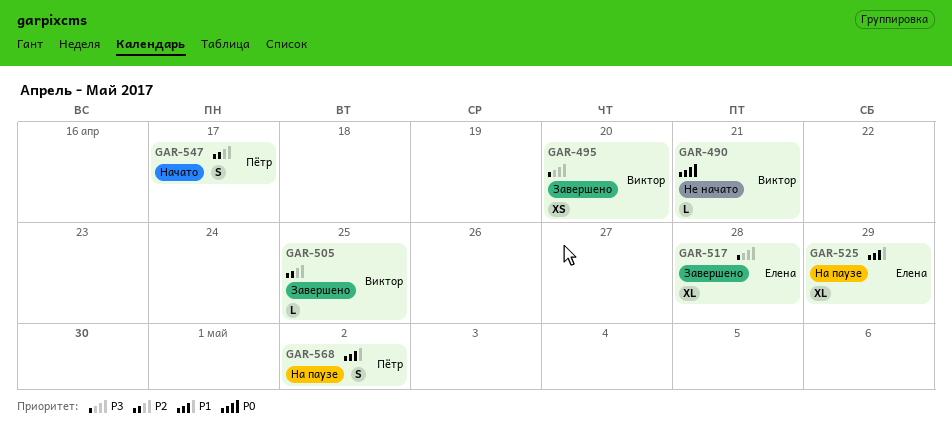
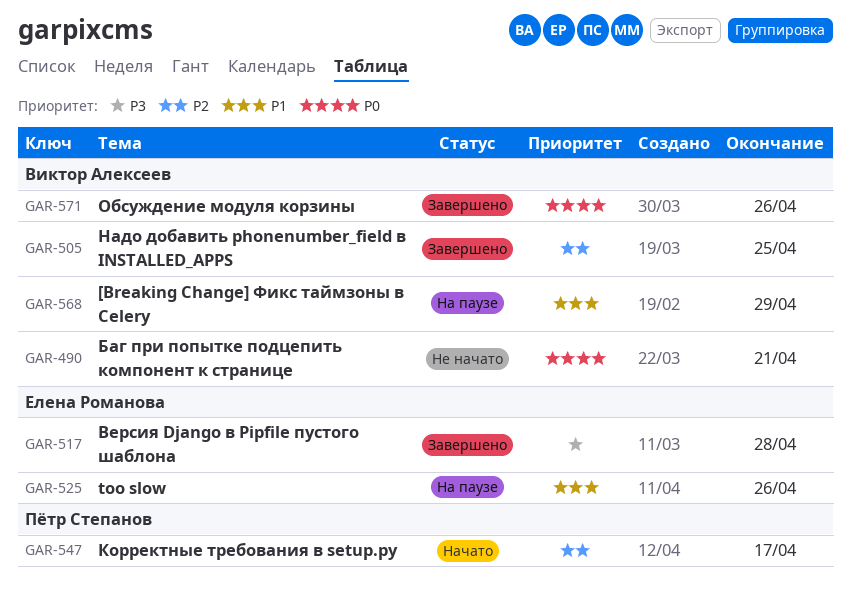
GAR-495: present -> none
GAR-525, due: Apr 29 -> Apr 26
GAR-568, owner: Пётр Степанов -> Виктор Алексеев
GAR-568, due: May 2 -> Apr 29
GAR-571: none -> present

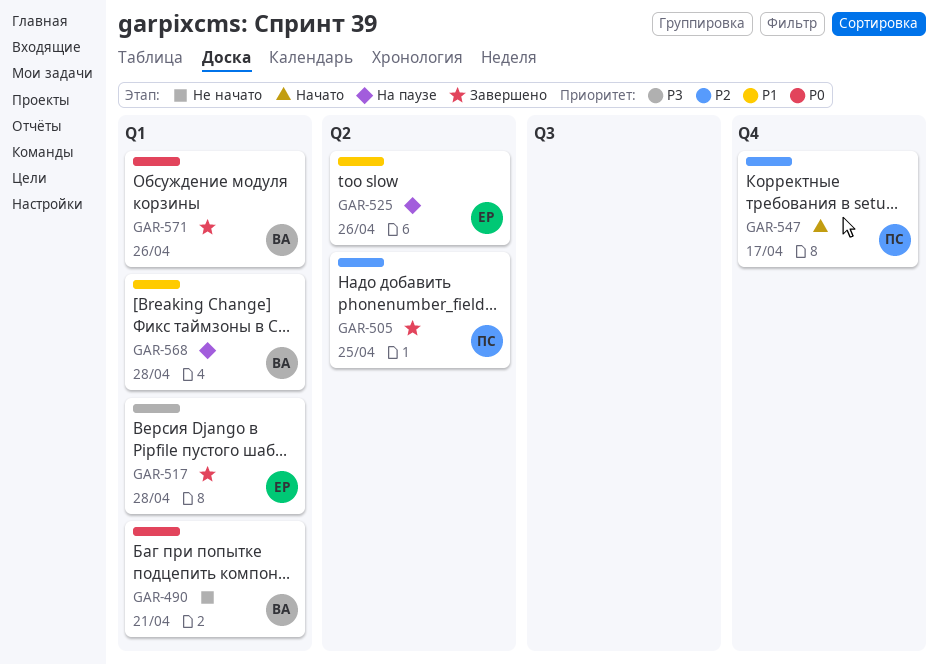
GAR-505, owner: Виктор Алексеев -> Пётр Степанов
GAR-568, due: Apr 29 -> Apr 28

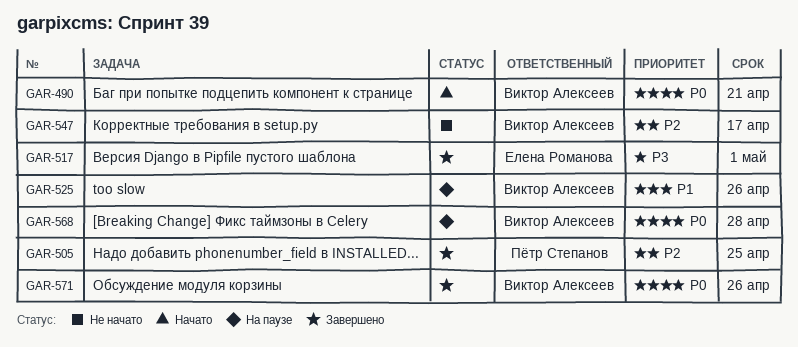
GAR-490, status: Не начато -> Начато
GAR-517, due: Apr 28 -> May 1
GAR-525, owner: Елена Романова -> Виктор Алексеев
GAR-547, status: Начато -> Не начато
GAR-547, owner: Пётр Степанов -> Виктор Алексеев
GAR-568, priority: P1 -> P0

